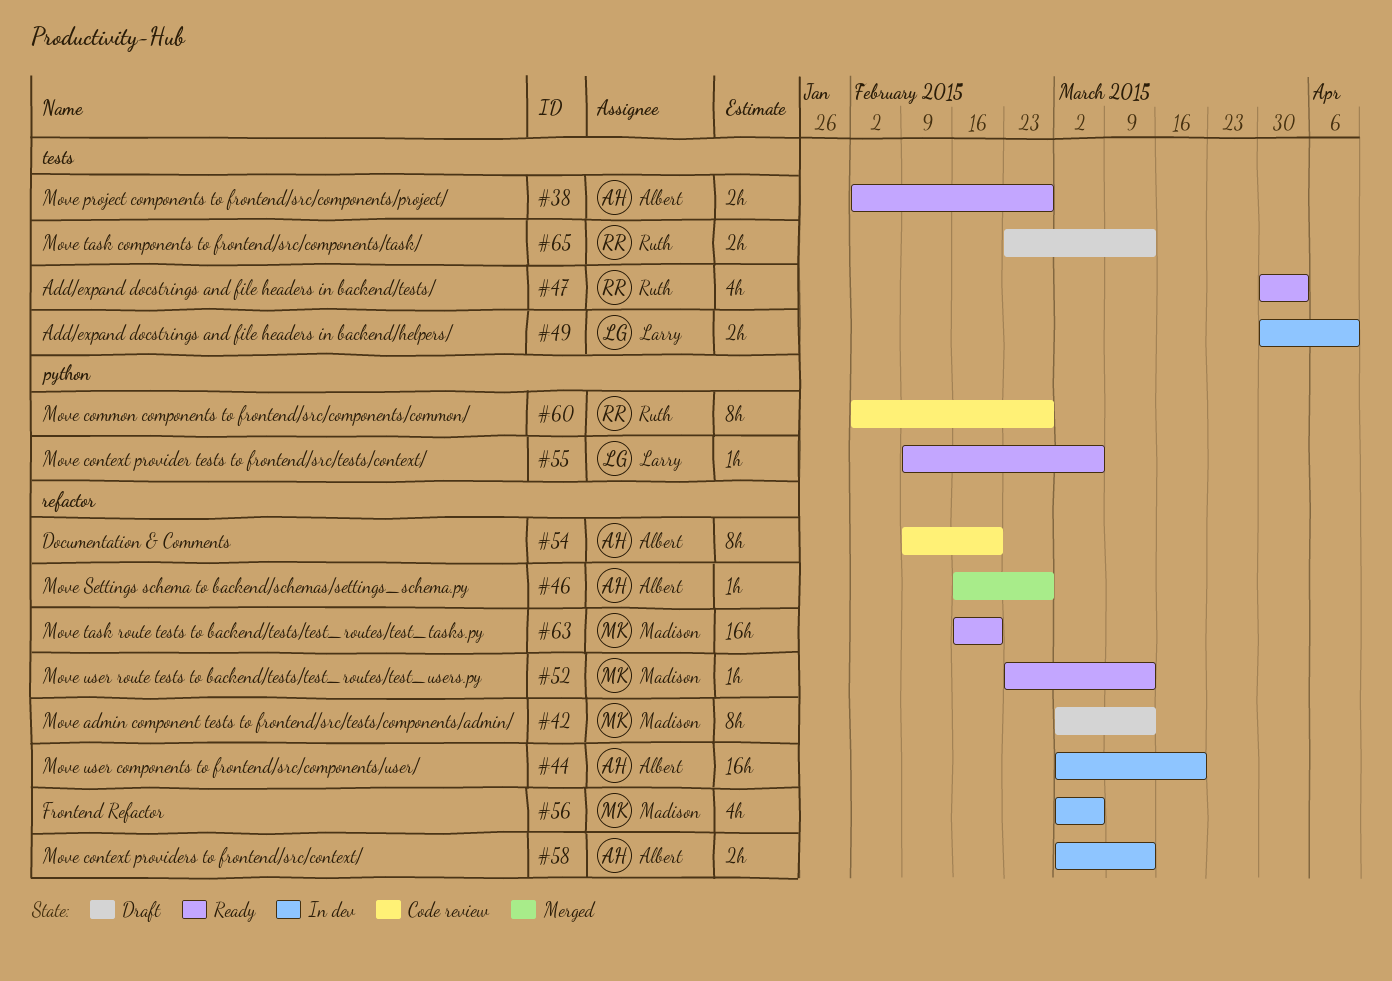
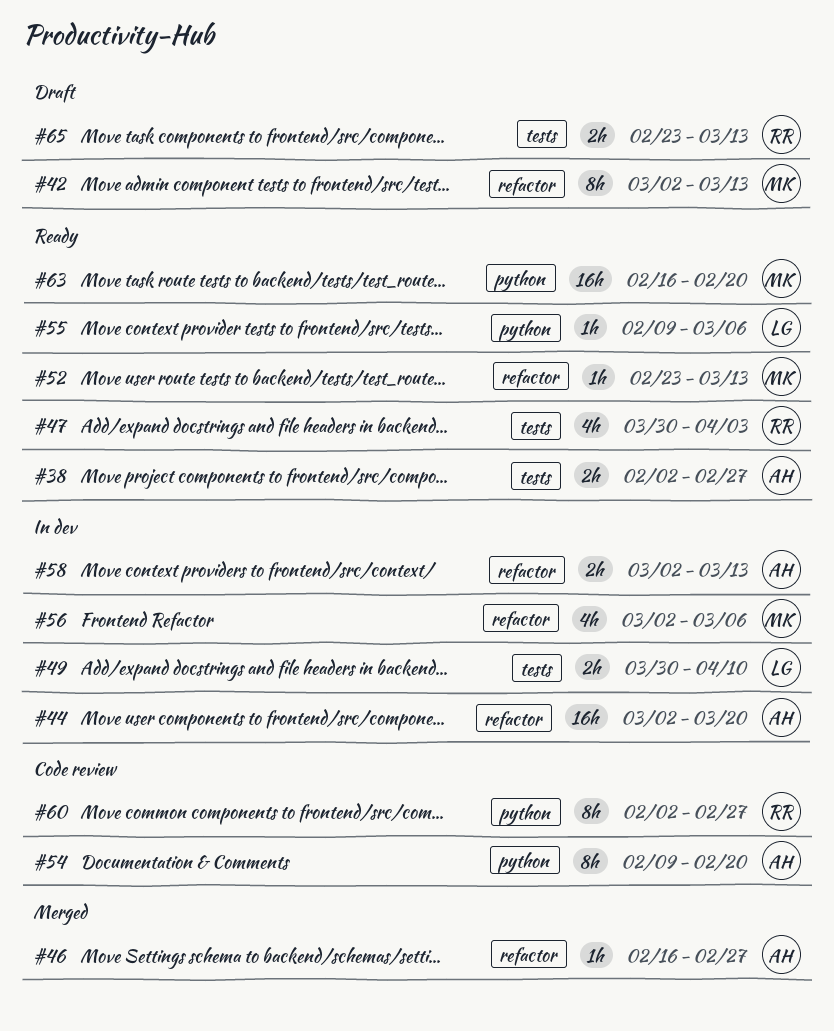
#54, label: refactor -> python
#63, label: refactor -> python

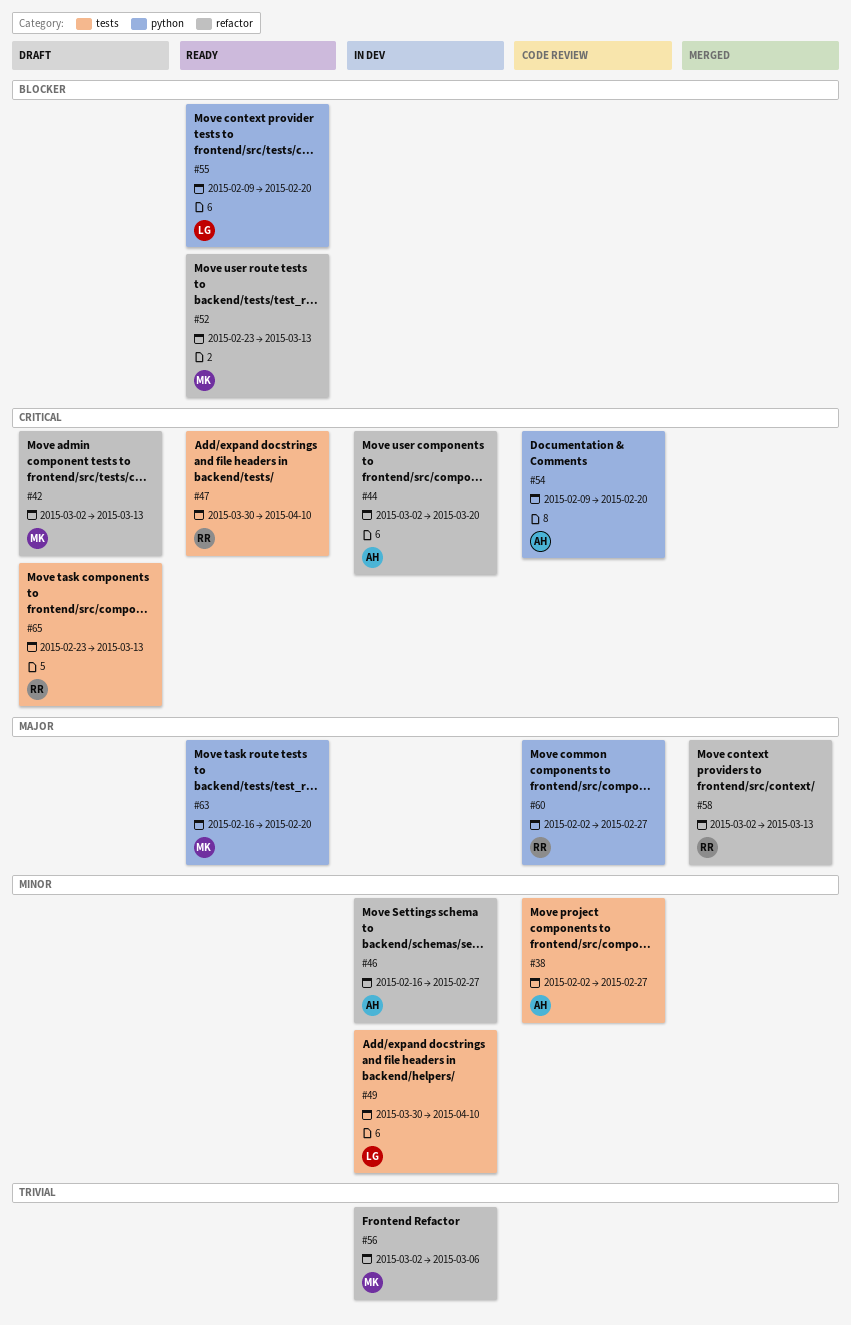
#38, status: Ready -> Code review
#46, status: Merged -> In dev
#47, due: Apr 3 -> Apr 10
#55, due: Mar 6 -> Feb 20
#58, status: In dev -> Merged
#58, owner: AH -> RR

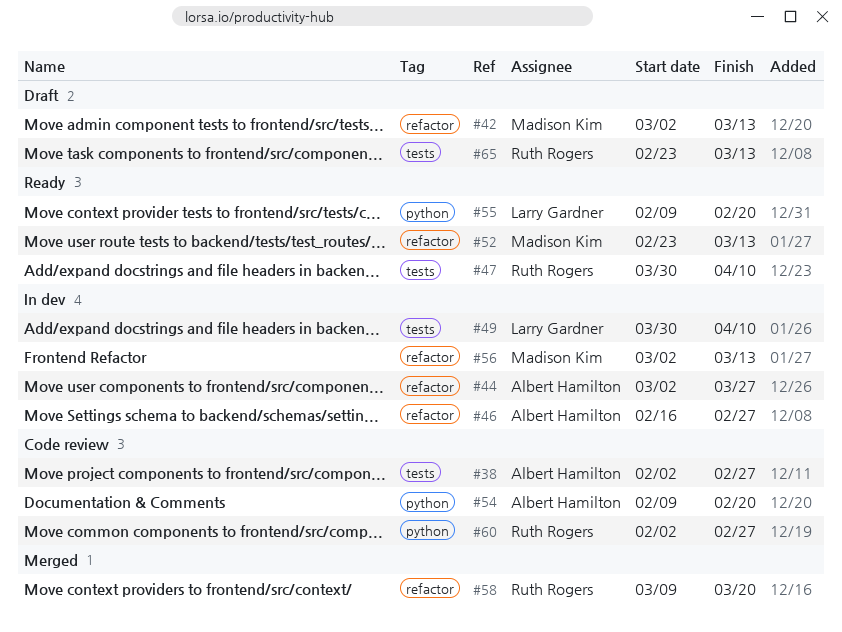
#44, due: Mar 20 -> Mar 27
#56, due: Mar 6 -> Mar 13
#58, start: Mar 2 -> Mar 9
#58, due: Mar 13 -> Mar 20
#63: present -> none

